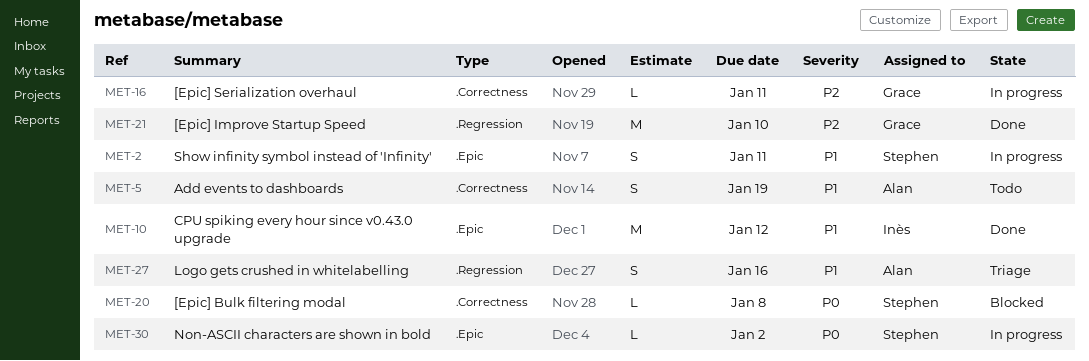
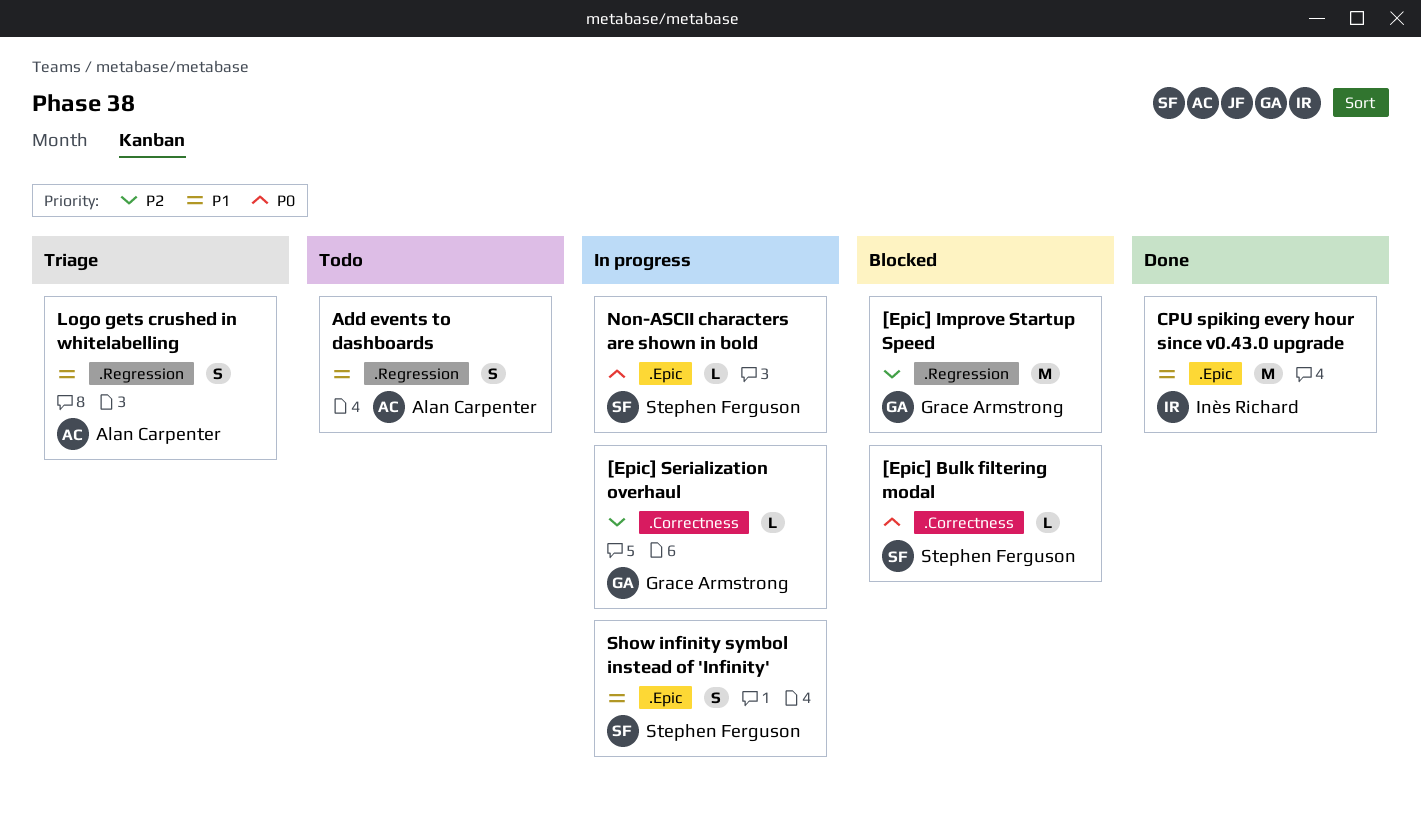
[Epic] Improve Startup Speed, status: Done -> Blocked
Add events to dashboards, label: .Correctness -> .Regression

